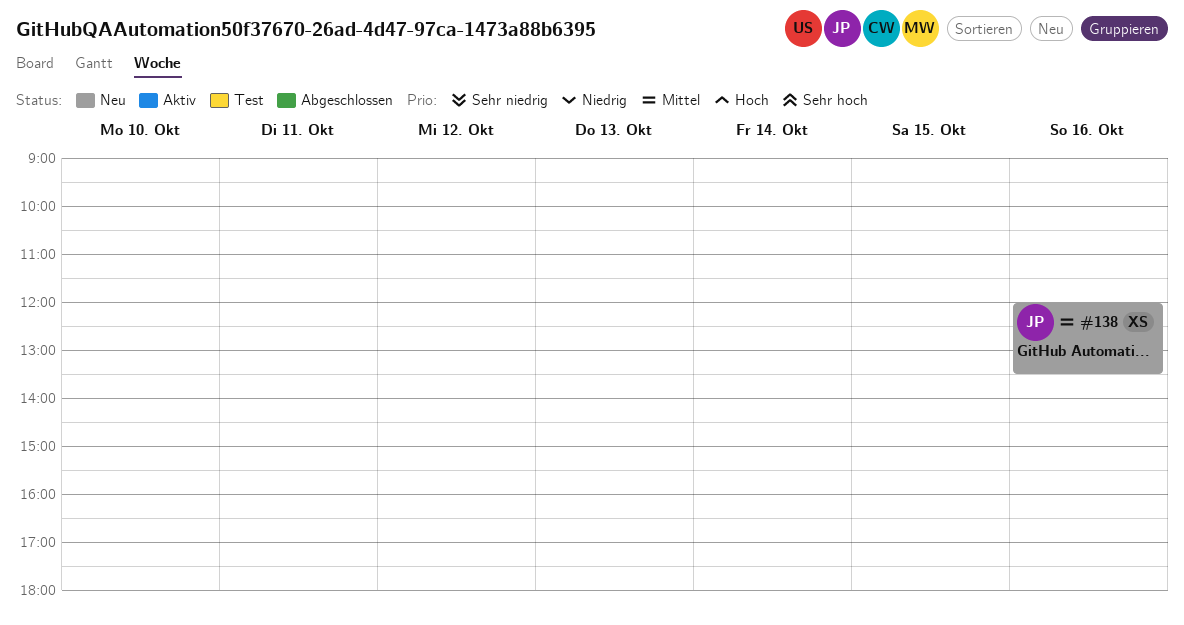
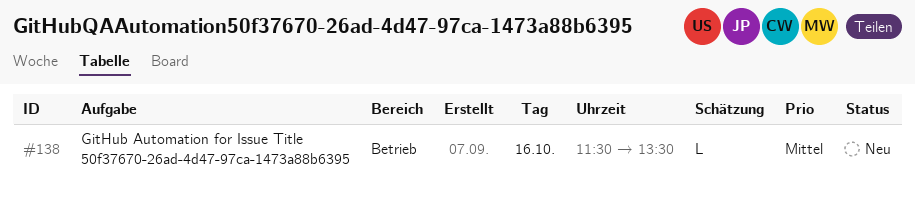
#138, estimate: XS -> L
#138, begins: 12:00 -> 11:30

